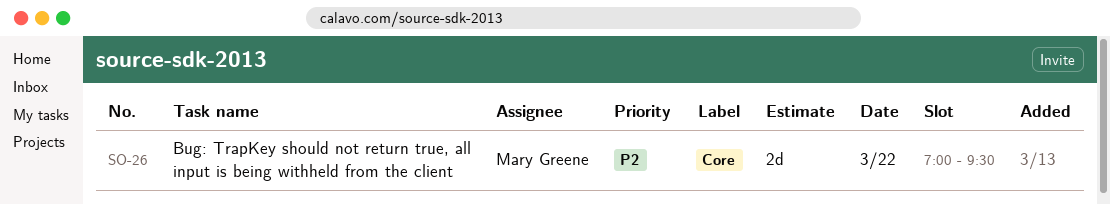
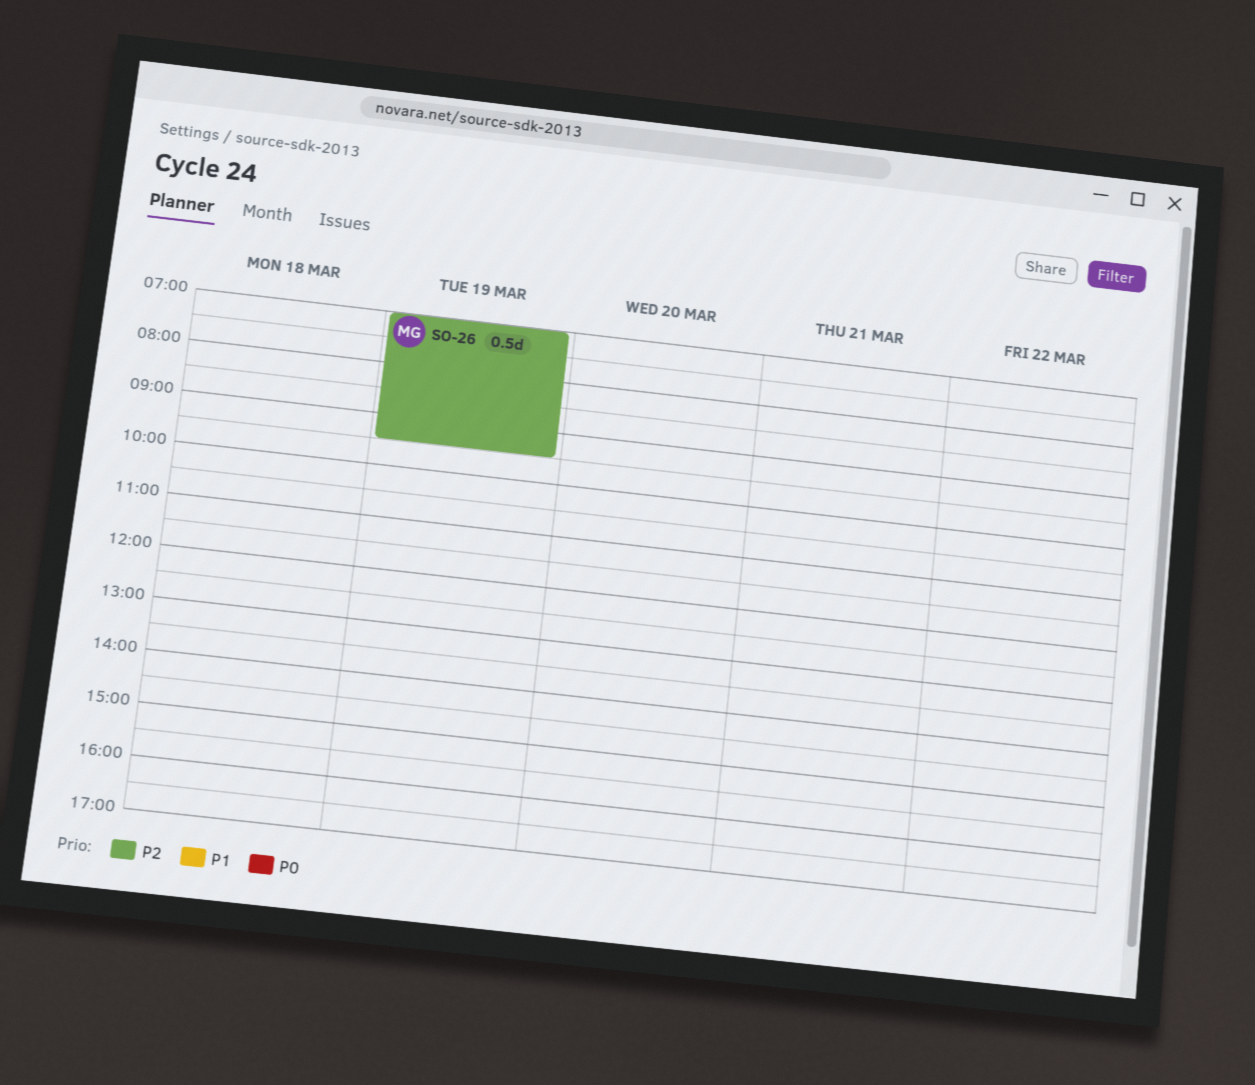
SO-26, estimate: 2d -> 0.5d
SO-26, day: Mar 22 -> Mar 19

